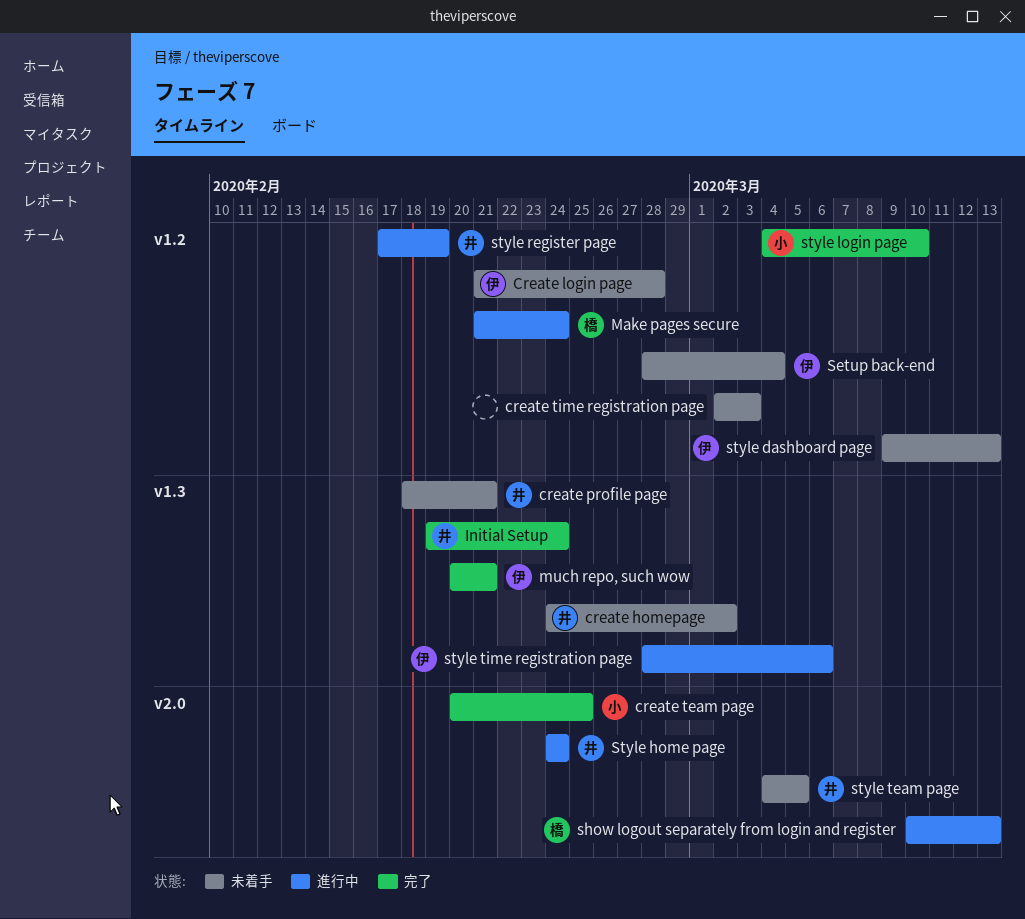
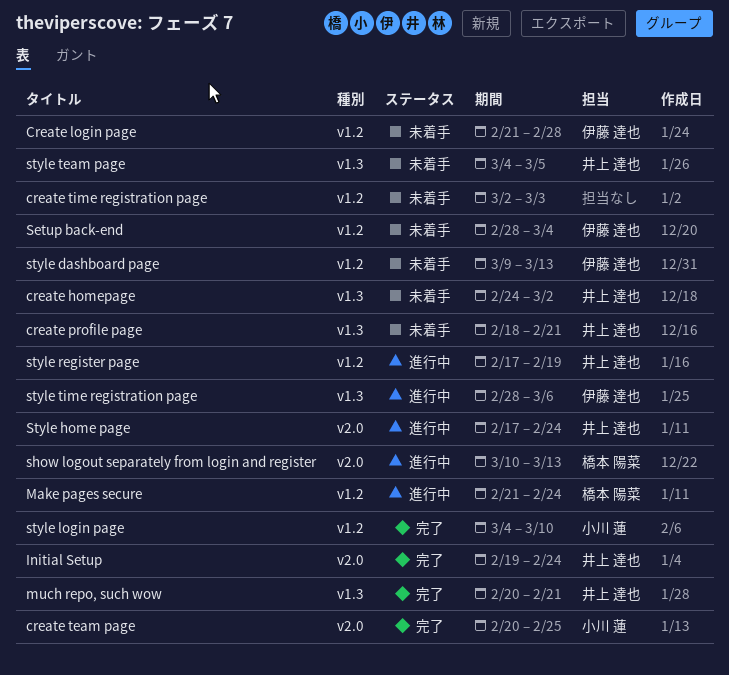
Initial Setup, label: v1.3 -> v2.0
much repo, such wow, owner: 伊藤 達也 -> 井上 達也
Style home page, start: Feb 24 -> Feb 17
style team page, label: v2.0 -> v1.3

